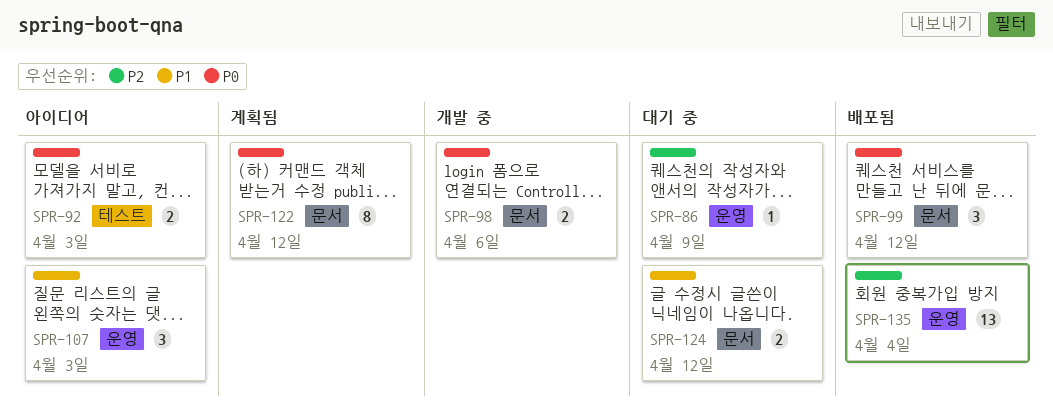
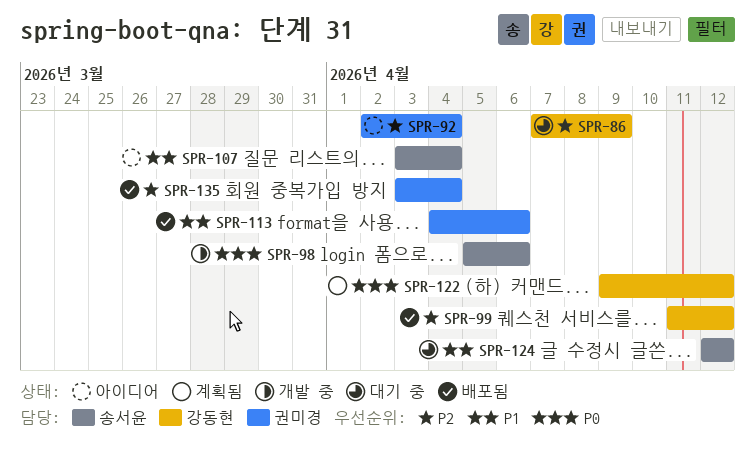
SPR-92, priority: P0 -> P2
SPR-92, due: Apr 3 -> Apr 4
SPR-99, priority: P0 -> P2
SPR-107, due: Apr 3 -> Apr 4
SPR-113: none -> present

